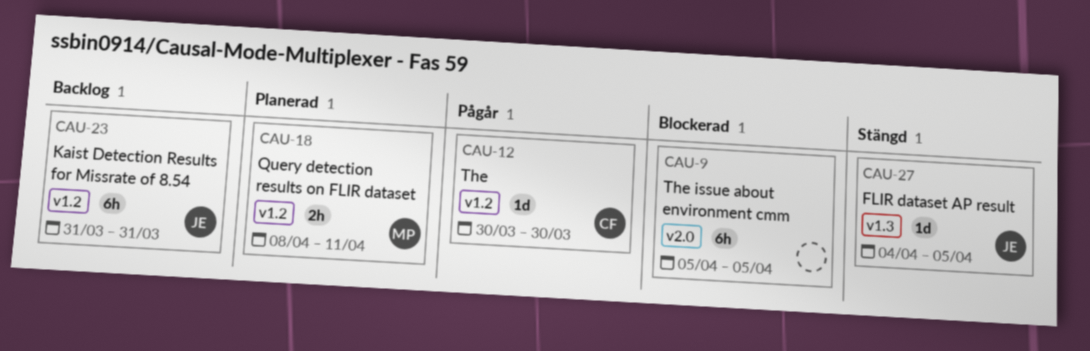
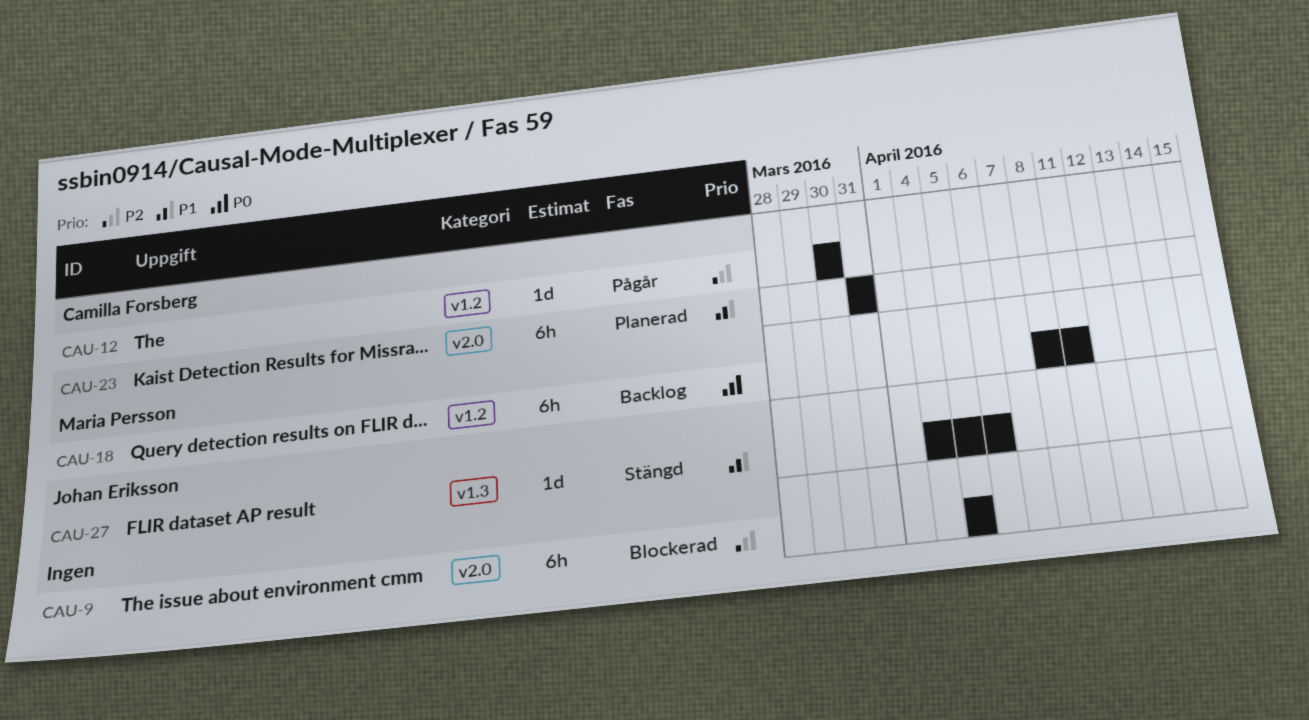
CAU-18, status: Planerad -> Backlog
CAU-18, estimate: 2h -> 6h
CAU-23, status: Backlog -> Planerad
CAU-23, owner: Johan Eriksson -> Camilla Forsberg
CAU-23, label: v1.2 -> v2.0
CAU-27, due: Apr 5 -> Apr 6

